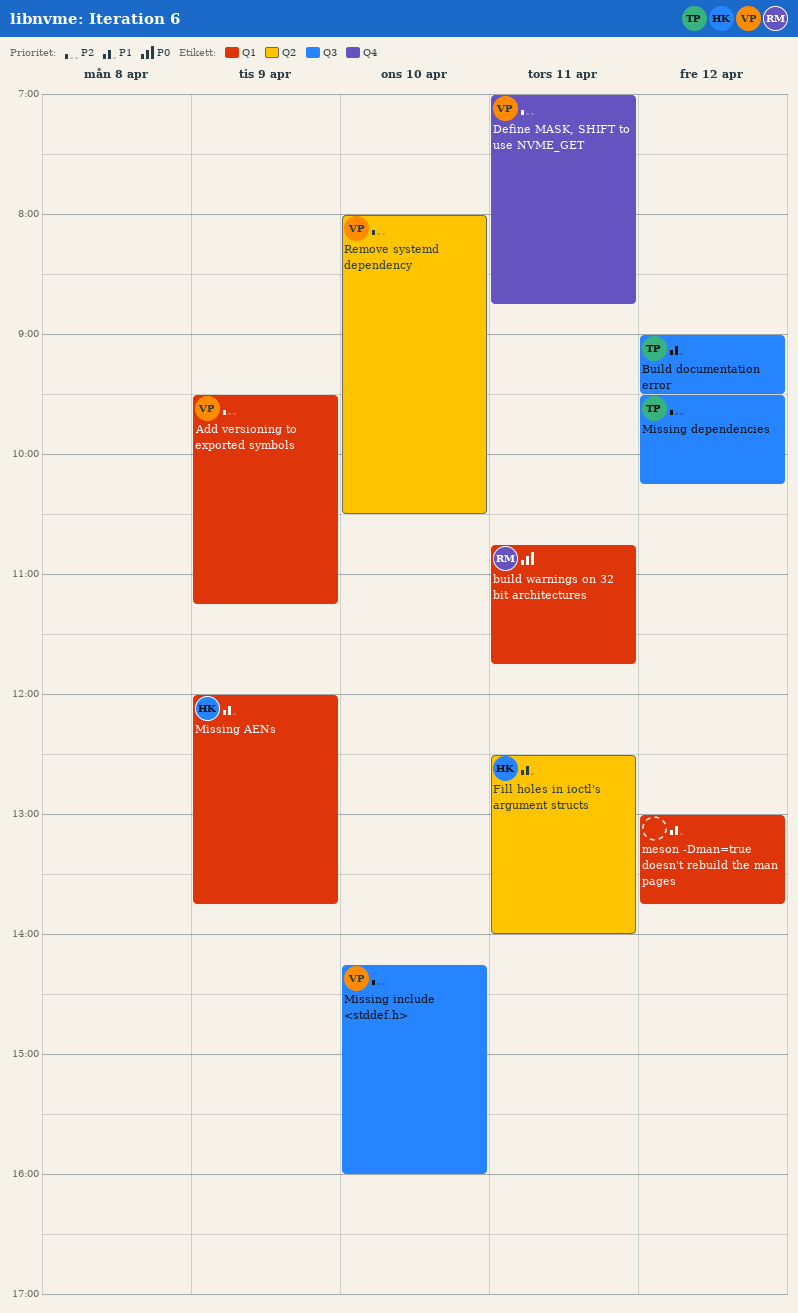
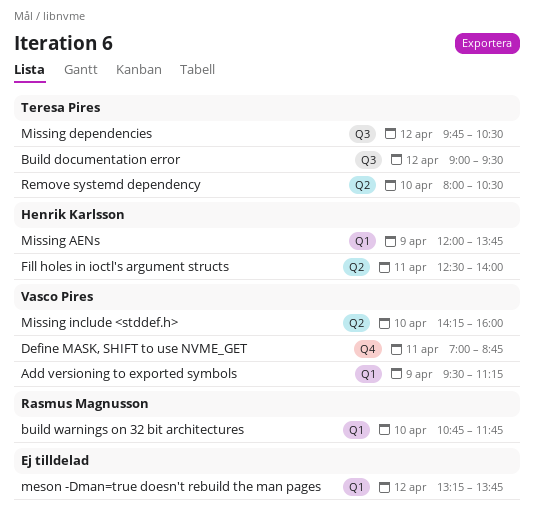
build warnings on 32 bit architectures, day: Apr 11 -> Apr 10
meson -Dman=true doesn't rebuild the man pages, begins: 13:00 -> 13:15
Missing dependencies, begins: 09:30 -> 09:45
Missing dependencies, ends: 10:15 -> 10:30
Missing include <stddef.h>, label: Q3 -> Q2
Remove systemd dependency, owner: Vasco Pires -> Teresa Pires

